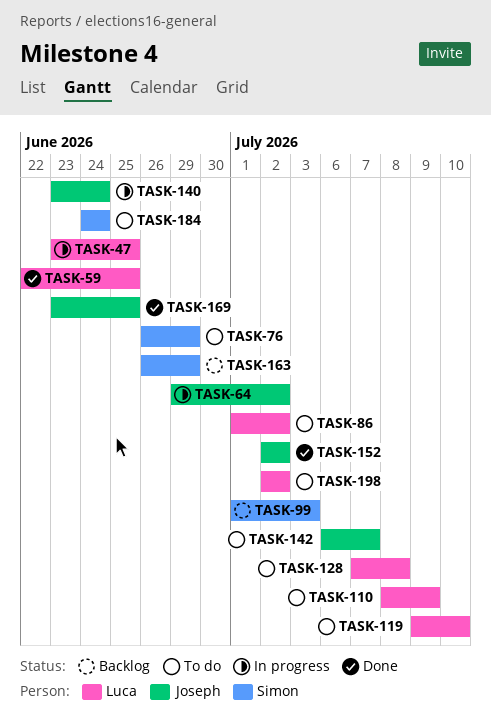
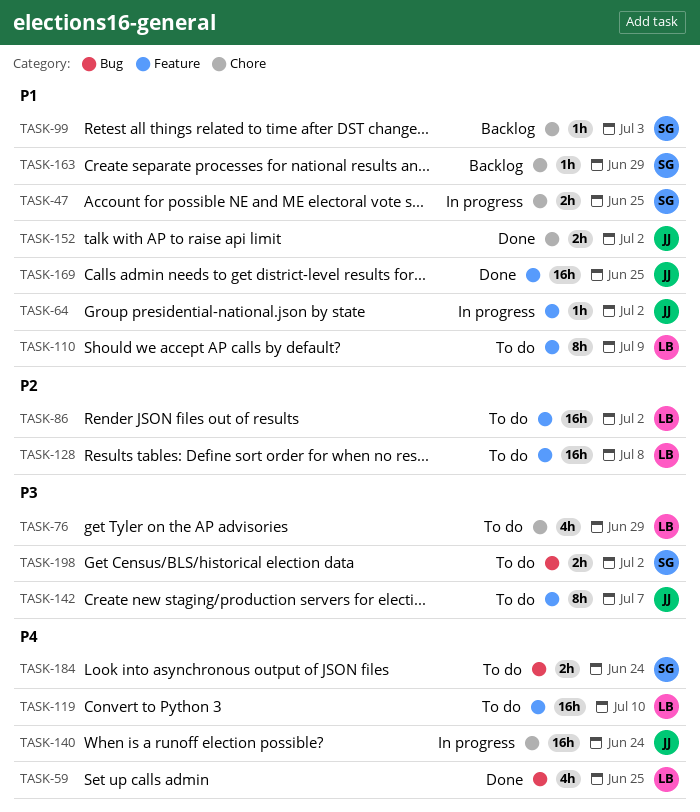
TASK-47, owner: Luca -> Simon
TASK-76, owner: Simon -> Luca
TASK-198, owner: Luca -> Simon

